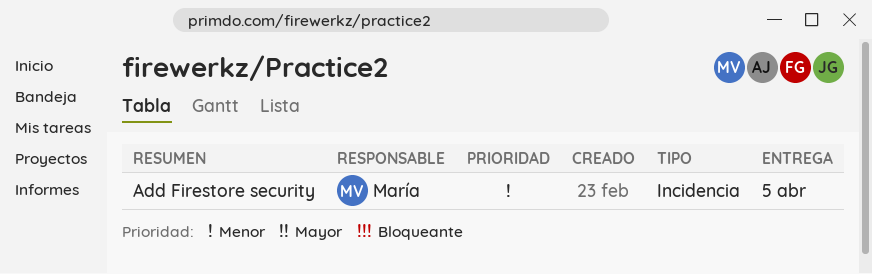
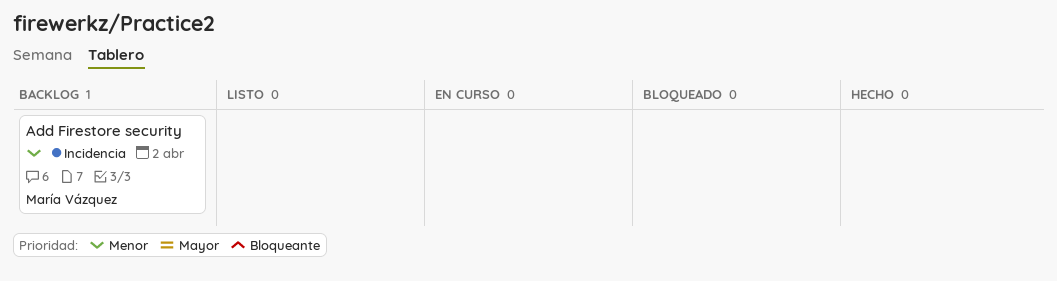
Add Firestore security, due: Apr 5 -> Apr 2

